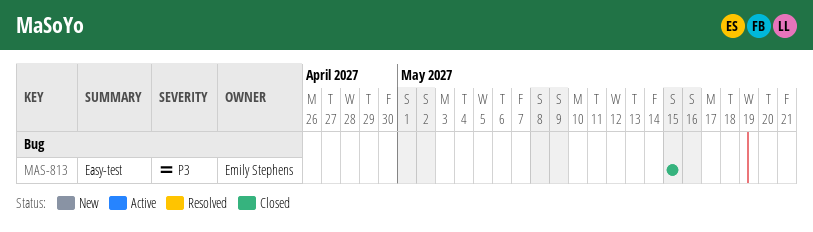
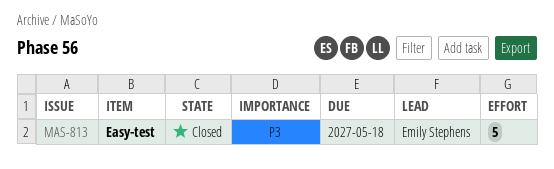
MAS-813, due: May 15 -> May 18

